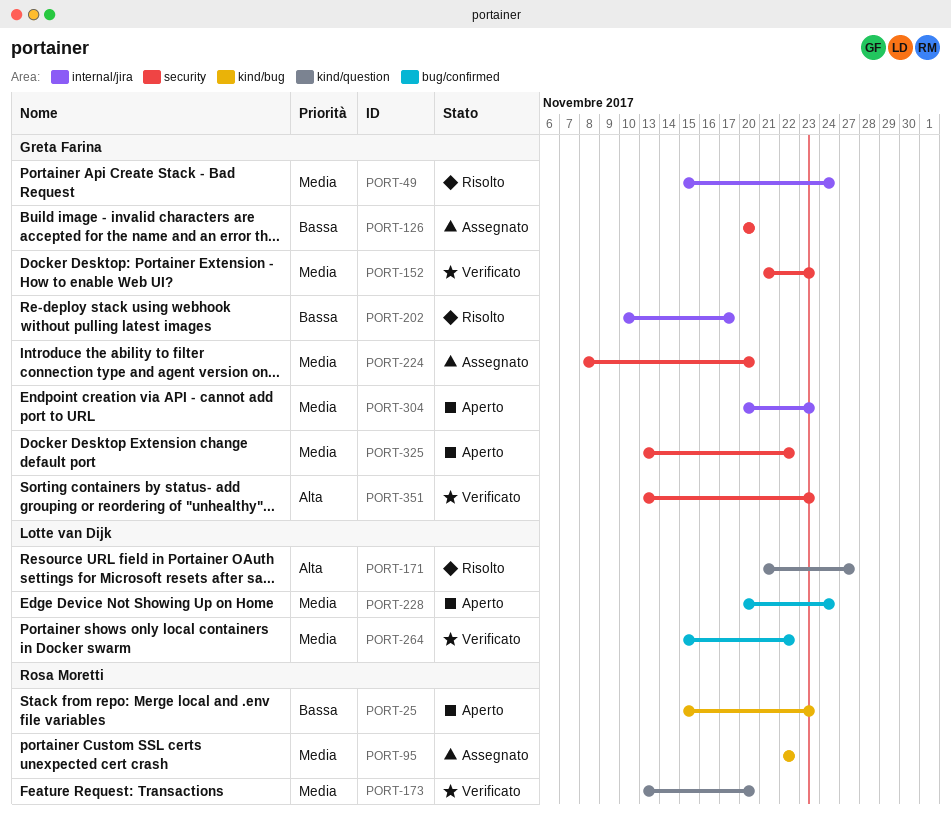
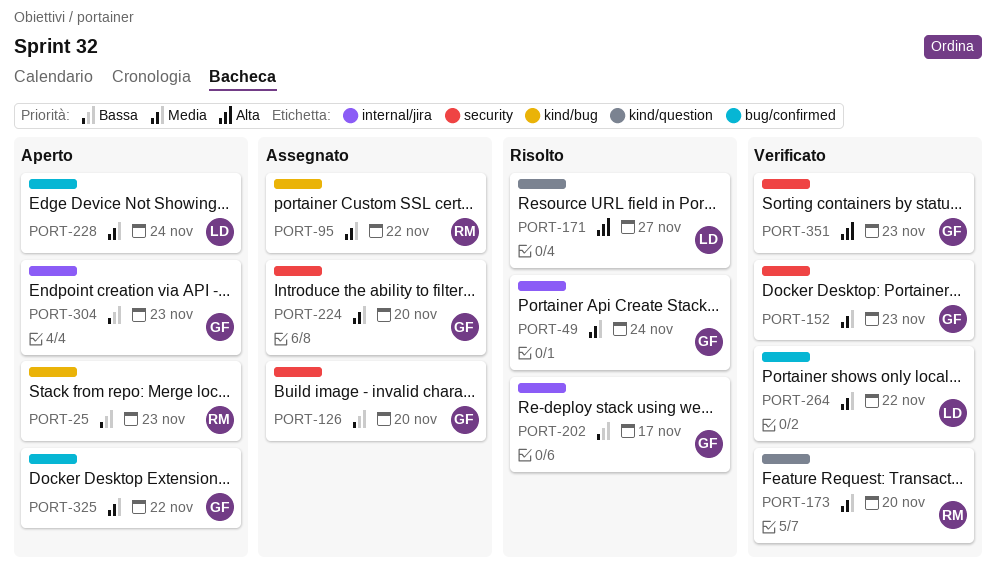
PORT-304, priority: Media -> Bassa
PORT-325, label: security -> bug/confirmed

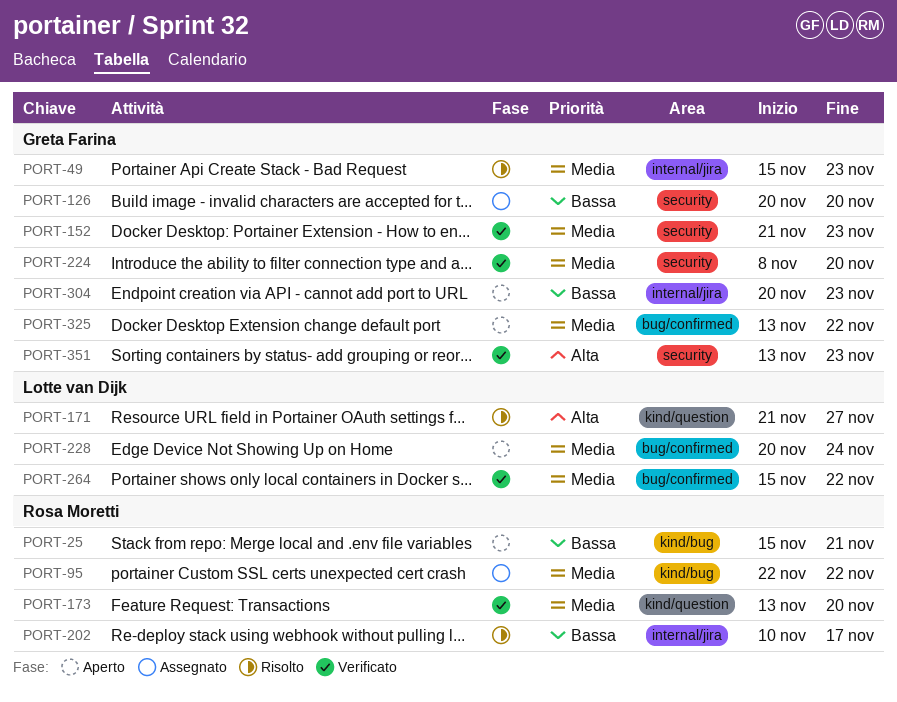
PORT-25, due: Nov 23 -> Nov 21
PORT-49, due: Nov 24 -> Nov 23
PORT-202, owner: Greta Farina -> Rosa Moretti
PORT-224, status: Assegnato -> Verificato

